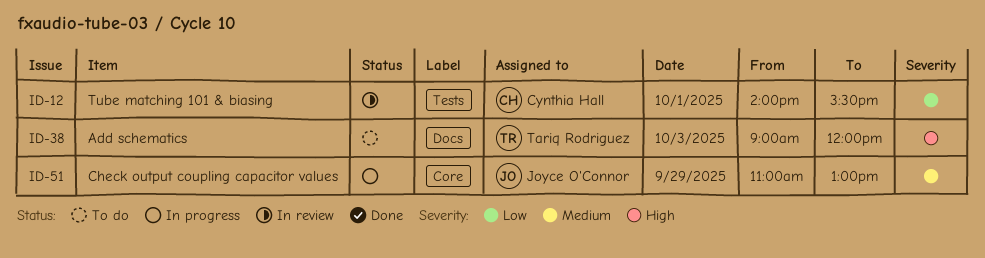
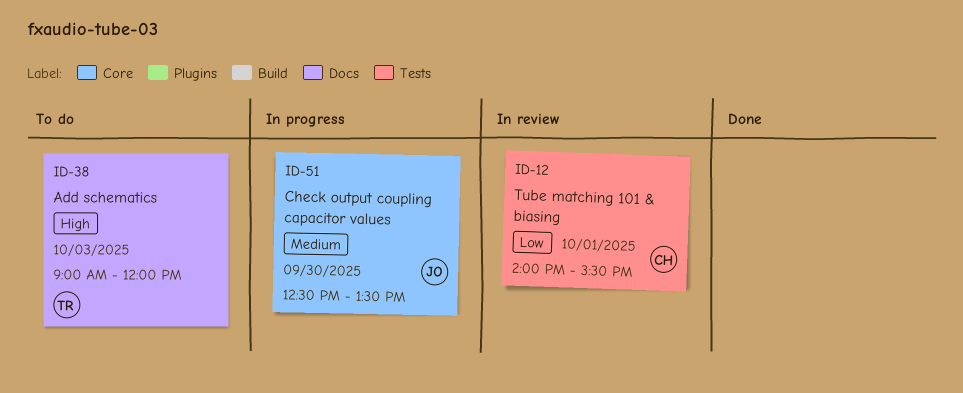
ID-51, day: Sep 29 -> Sep 30
ID-51, begins: 11:00 -> 12:30
ID-51, ends: 13:00 -> 13:30

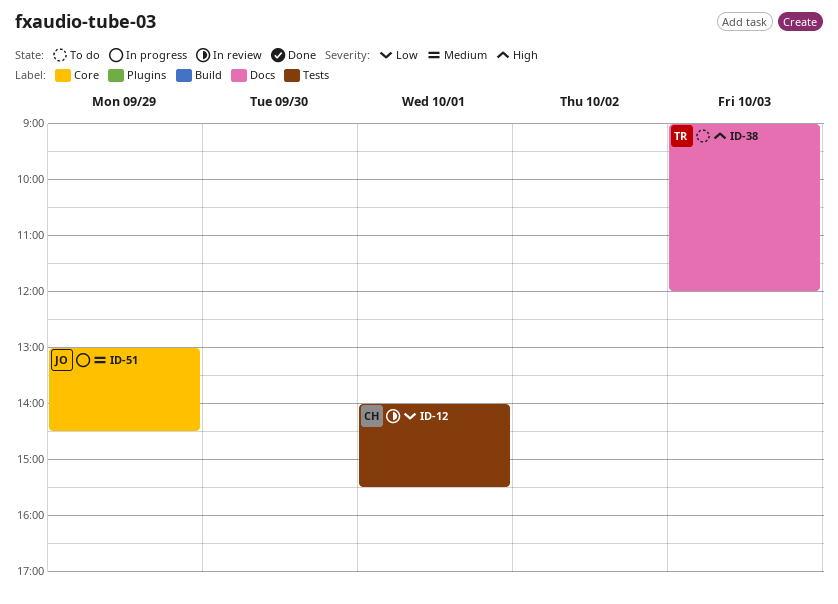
ID-51, day: Sep 30 -> Sep 29
ID-51, begins: 12:30 -> 13:00
ID-51, ends: 13:30 -> 14:30

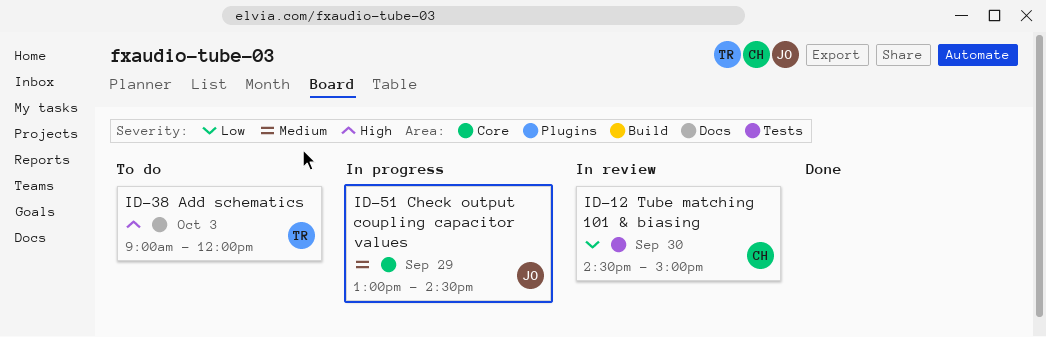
ID-12, day: Oct 1 -> Sep 30
ID-12, begins: 14:00 -> 14:30
ID-12, ends: 15:30 -> 15:00

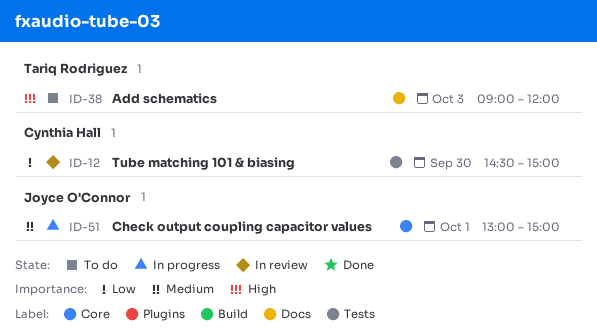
ID-51, day: Sep 29 -> Oct 1
ID-51, ends: 14:30 -> 15:00

